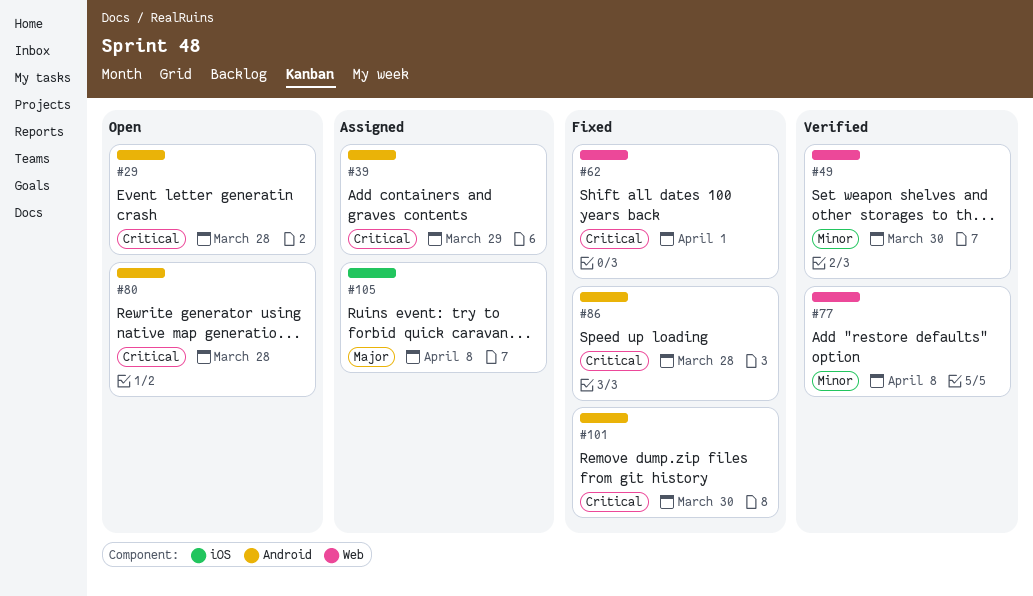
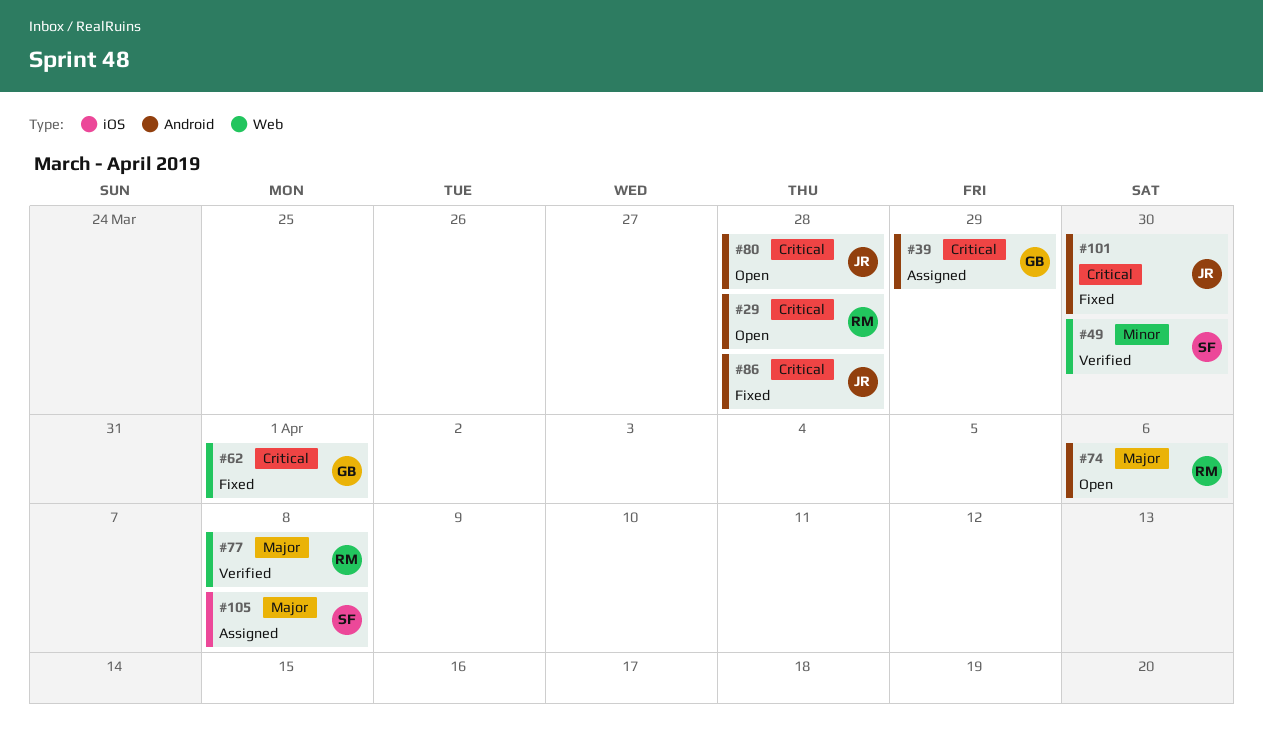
#74: none -> present
#77, priority: Minor -> Major

